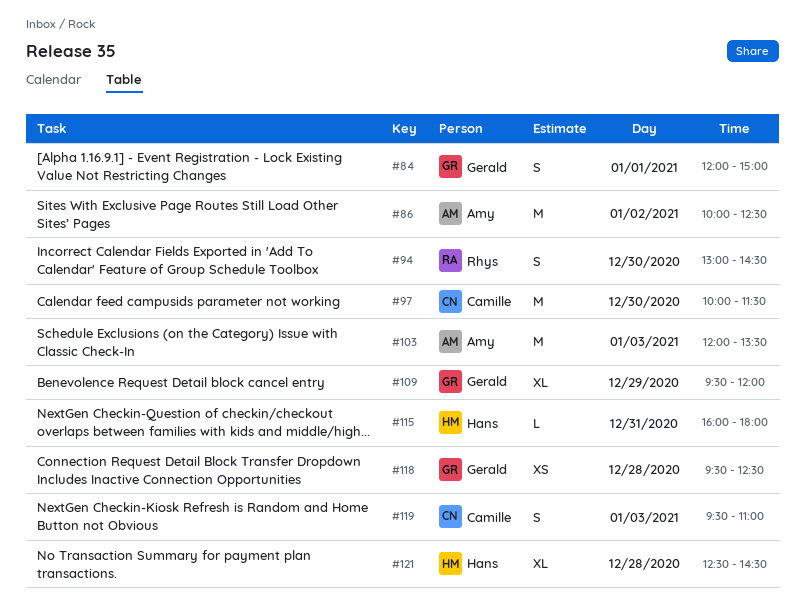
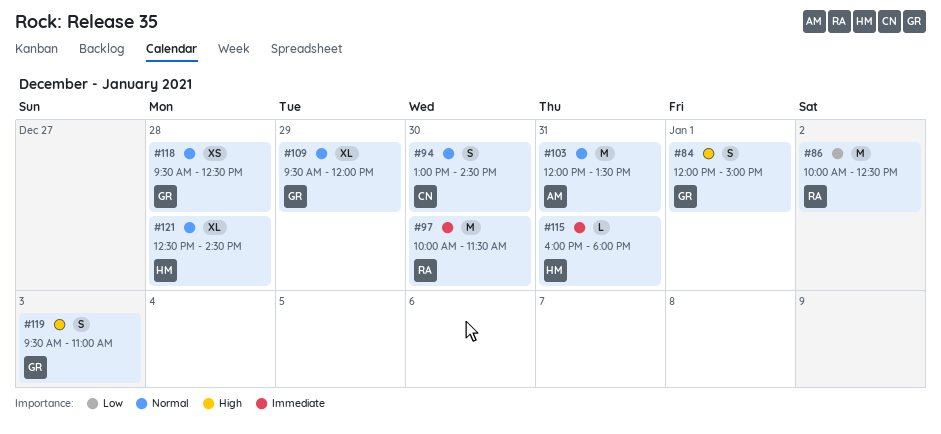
#86, owner: Amy -> Rhys
#94, owner: Rhys -> Camille
#97, owner: Camille -> Rhys
#103, day: Jan 3 -> Dec 31
#119, owner: Camille -> Gerald

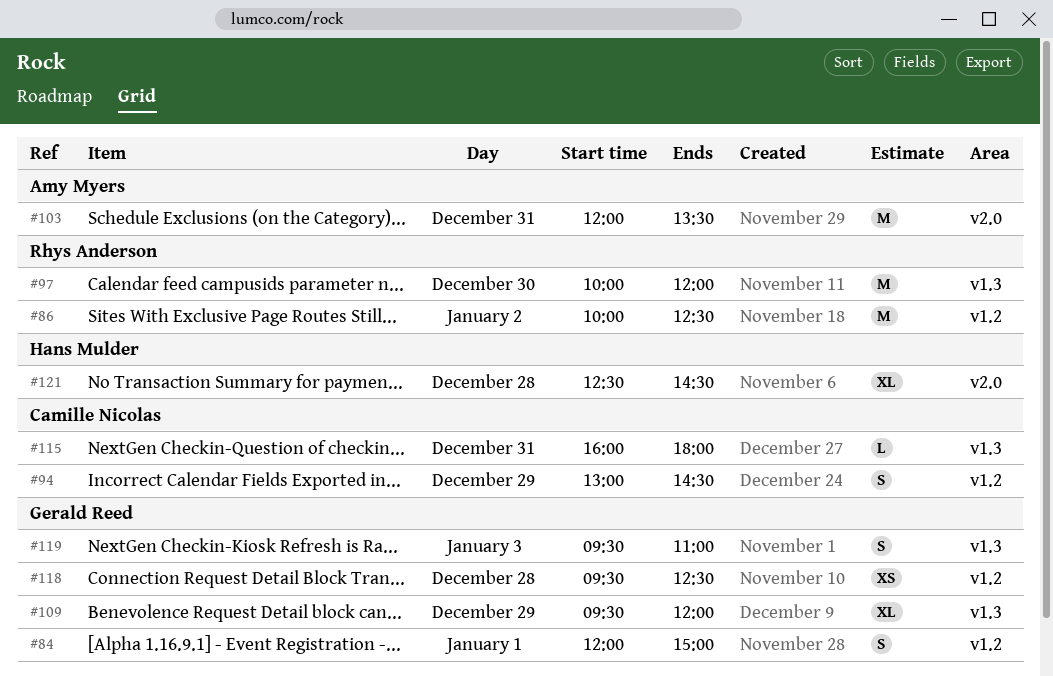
#94, day: Dec 30 -> Dec 29
#97, ends: 11:30 -> 12:00
#115, owner: Hans Mulder -> Camille Nicolas

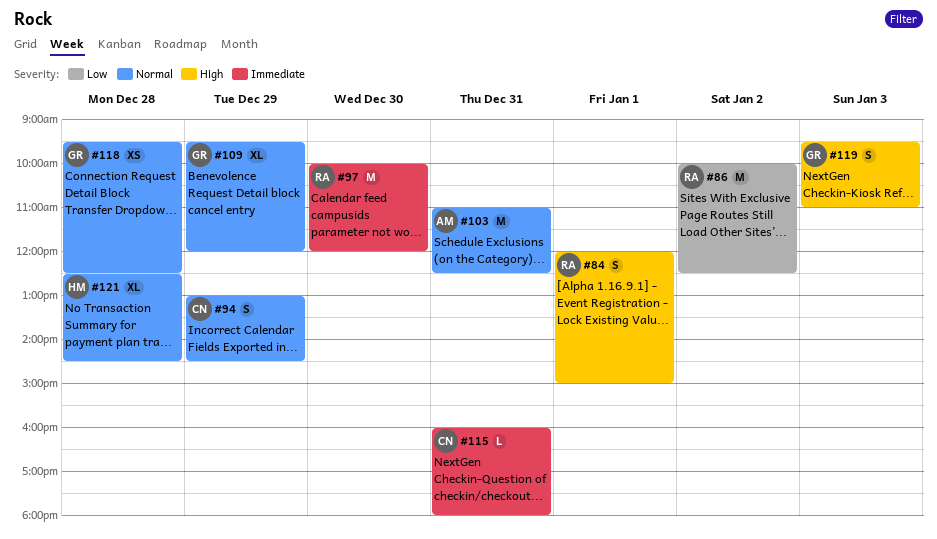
#84, owner: Gerald Reed -> Rhys Anderson
#103, begins: 12:00 -> 11:00
#103, ends: 13:30 -> 12:30

